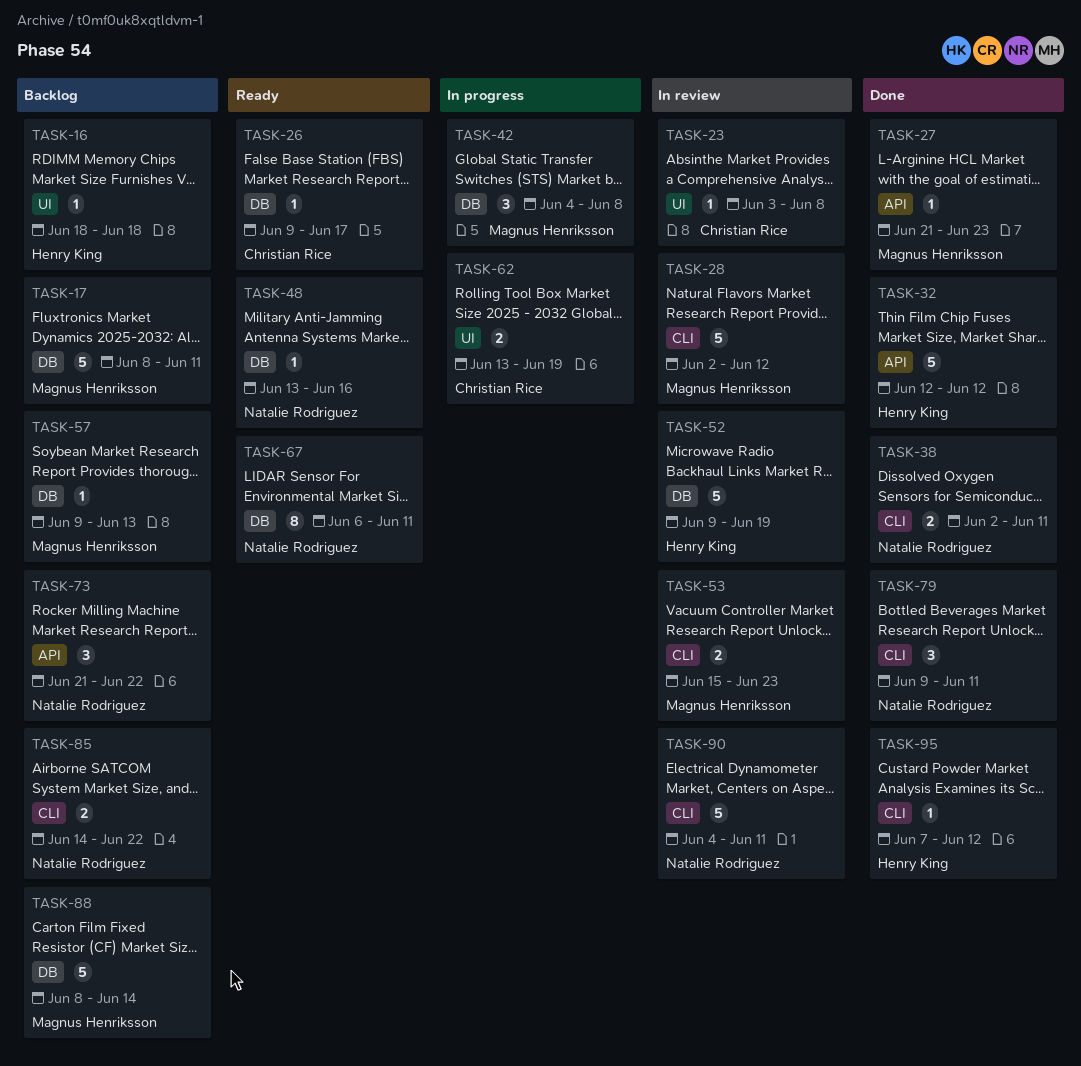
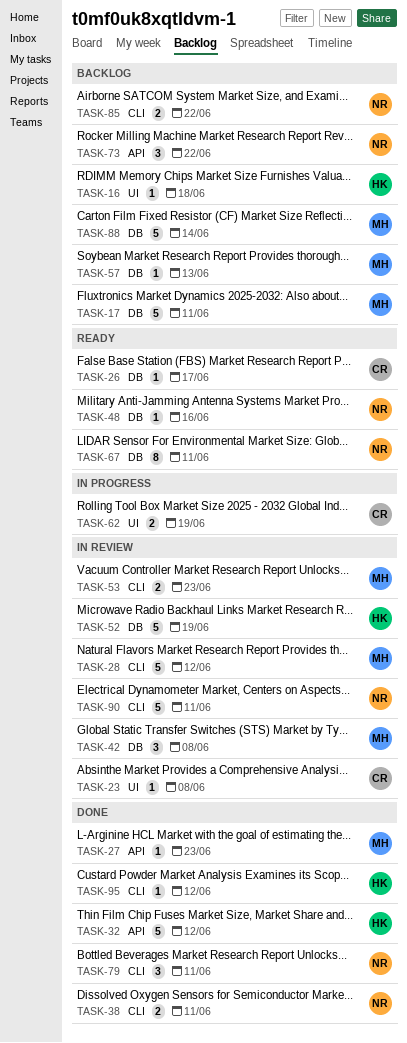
TASK-42, status: In progress -> In review

